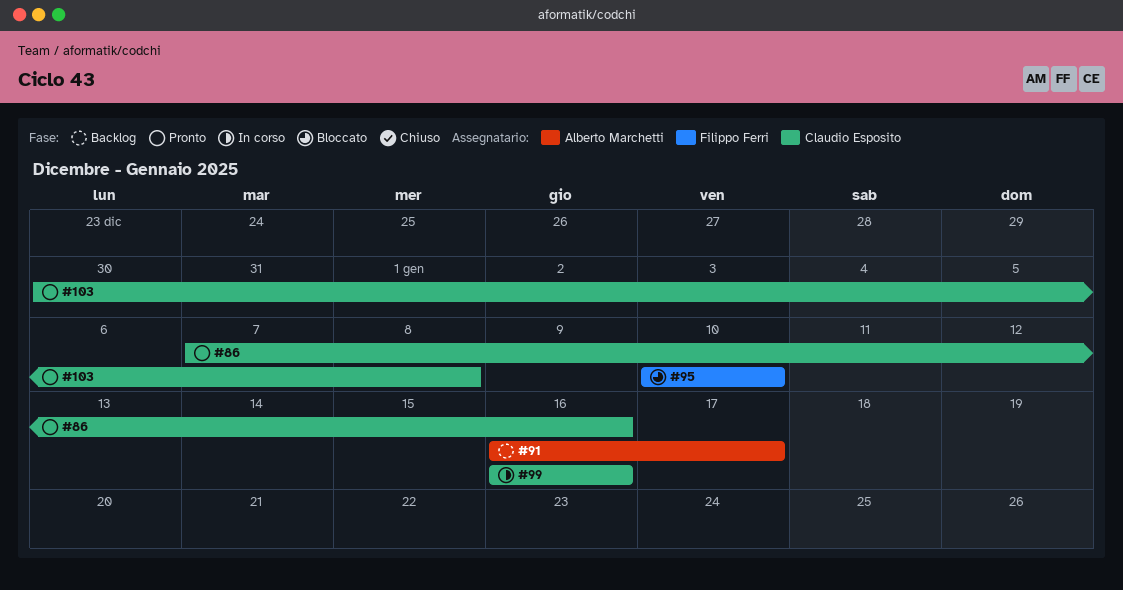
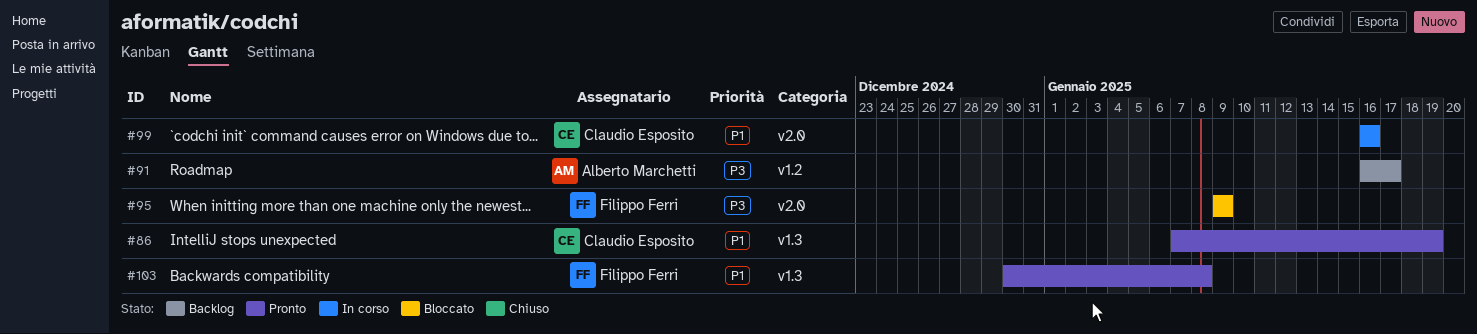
#86, due: Jan 16 -> Jan 19
#95, start: Jan 10 -> Jan 9
#95, due: Jan 10 -> Jan 9
#103, owner: Claudio Esposito -> Filippo Ferri

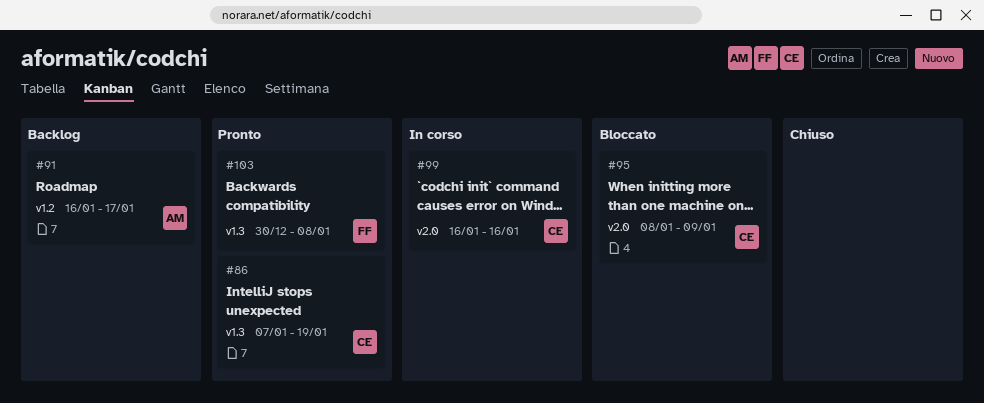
#95, owner: Filippo Ferri -> Claudio Esposito
#95, start: Jan 9 -> Jan 8

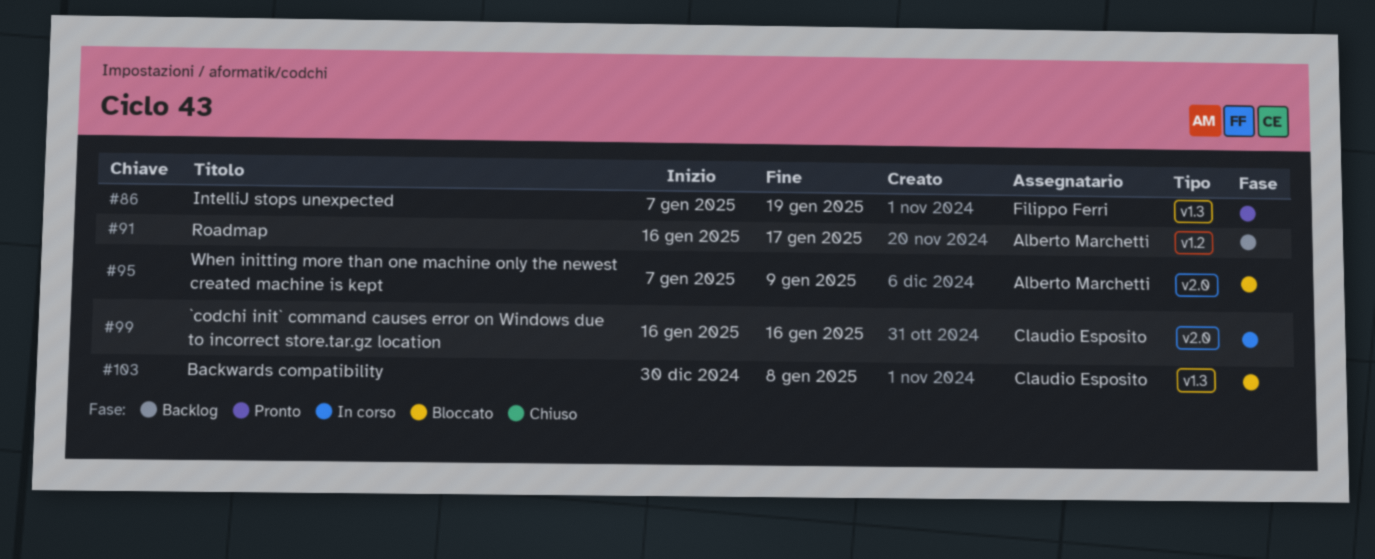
#86, owner: Claudio Esposito -> Filippo Ferri
#95, owner: Claudio Esposito -> Alberto Marchetti
#95, start: Jan 8 -> Jan 7
#103, status: Pronto -> Bloccato
#103, owner: Filippo Ferri -> Claudio Esposito

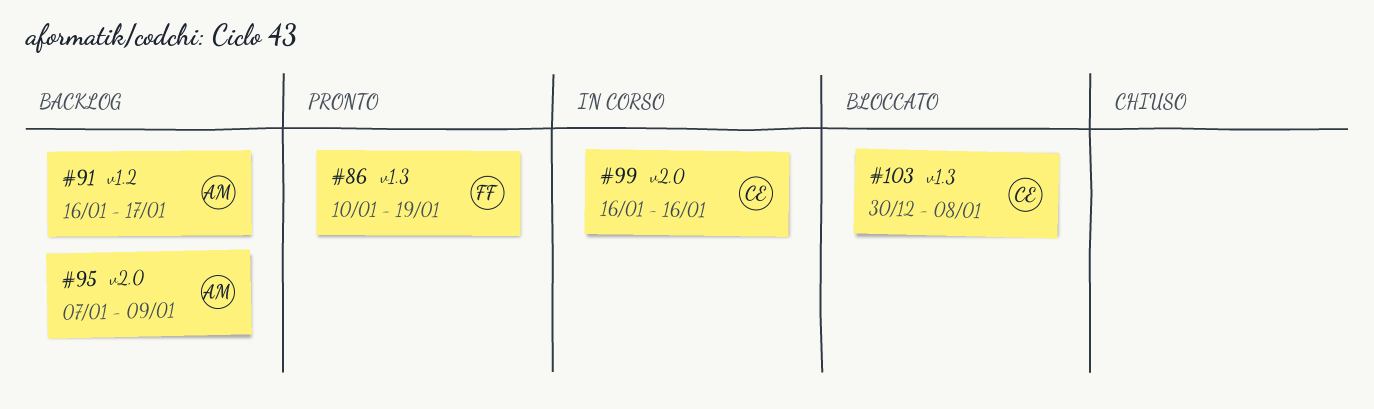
#86, start: Jan 7 -> Jan 10
#95, status: Bloccato -> Backlog

